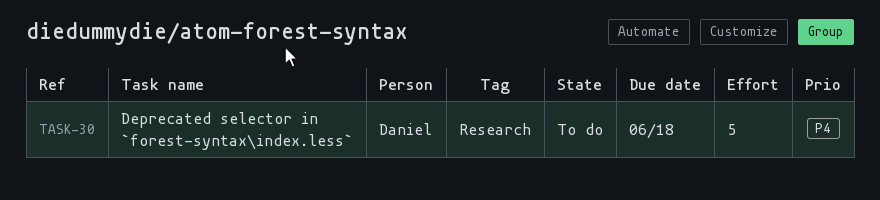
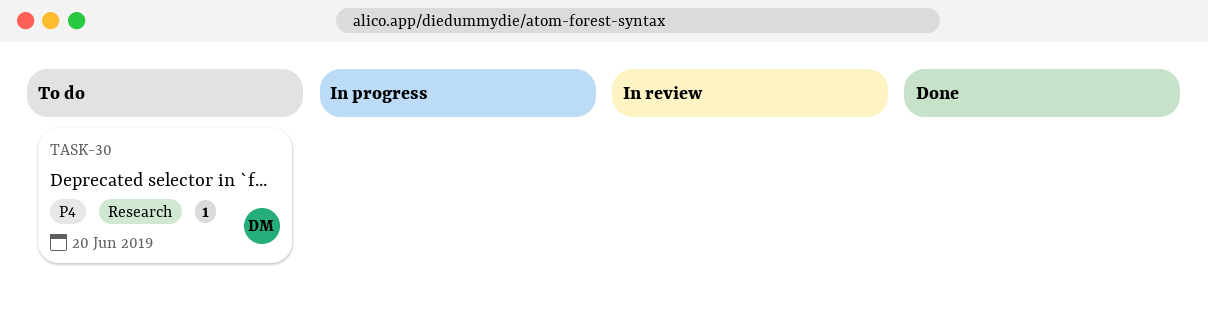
TASK-30, estimate: 5 -> 1
TASK-30, due: Jun 18 -> Jun 20

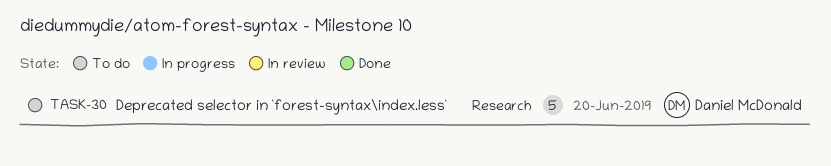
TASK-30, estimate: 1 -> 5

